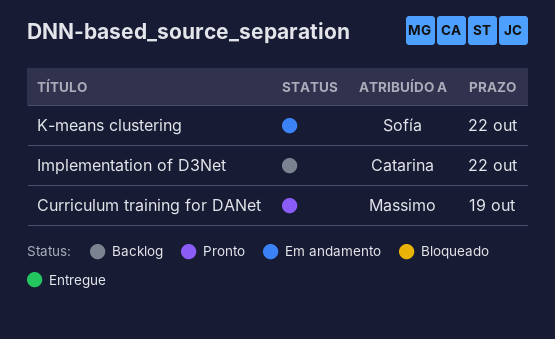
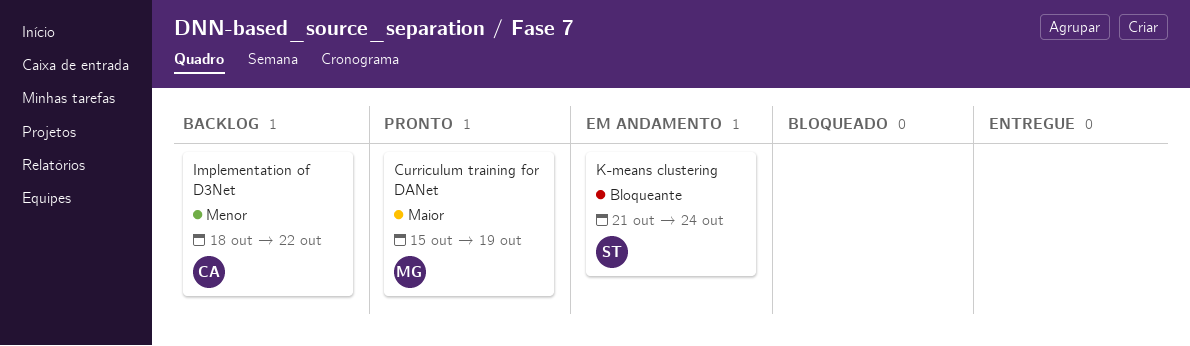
K-means clustering, due: Oct 22 -> Oct 24

